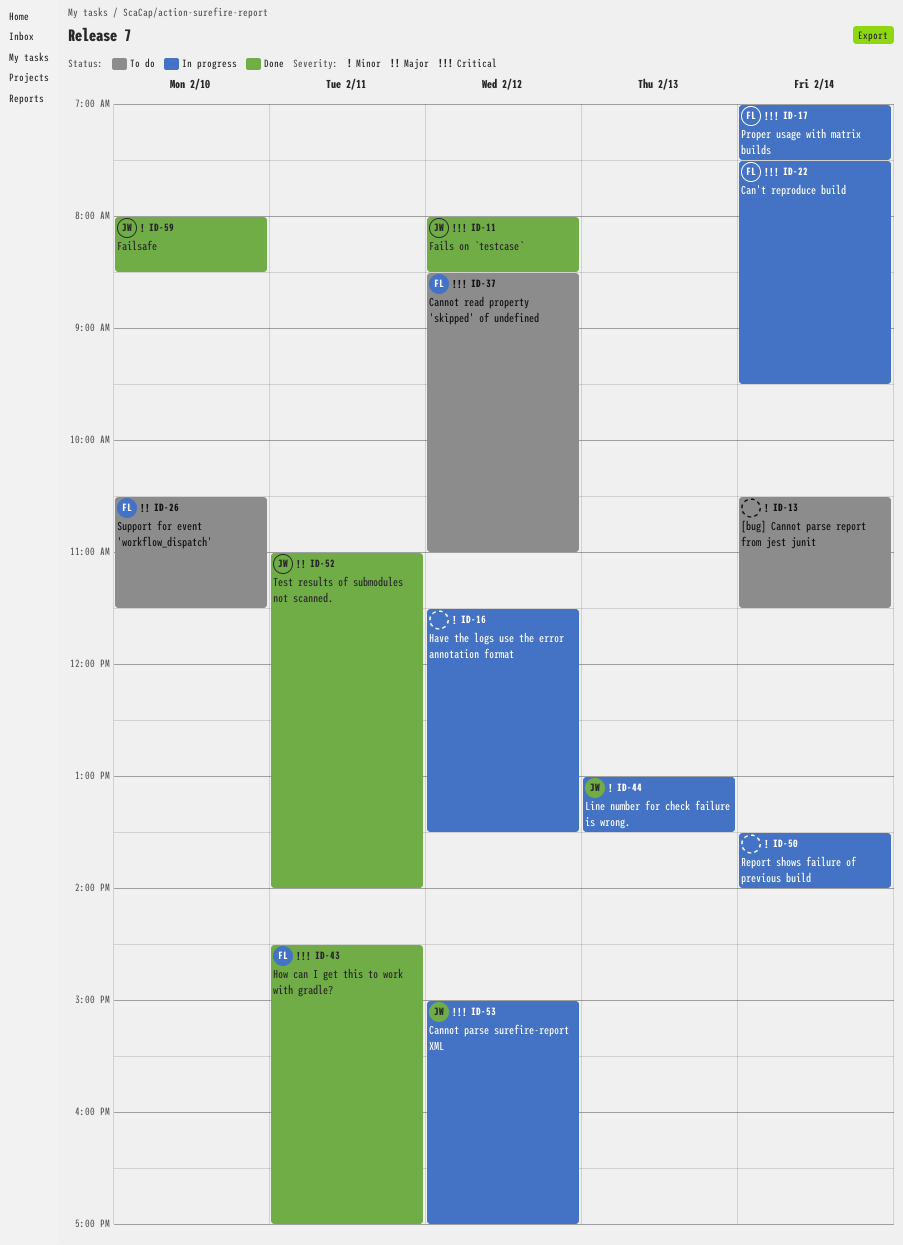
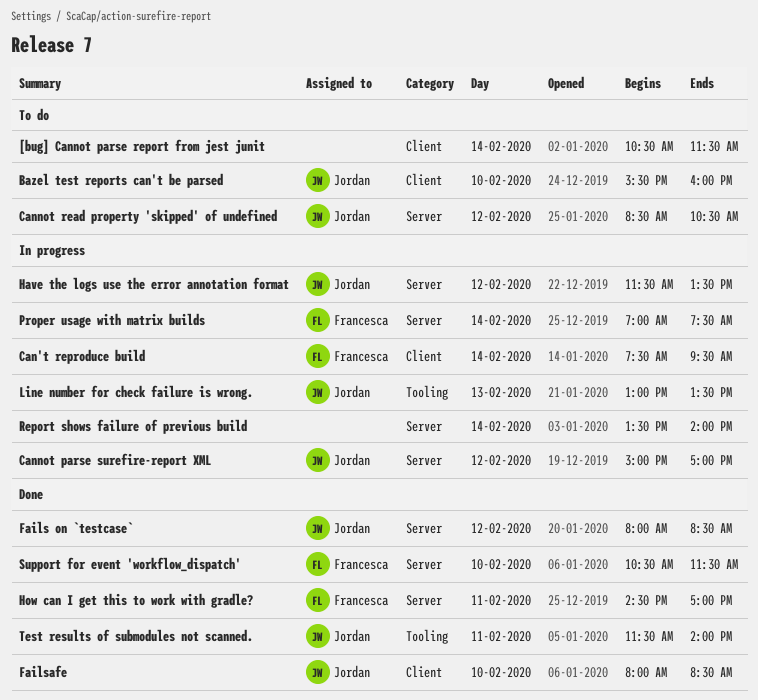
Bazel test reports can't be parsed: none -> present
Cannot read property 'skipped' of undefined, owner: Francesca -> Jordan
Cannot read property 'skipped' of undefined, ends: 11:00 -> 10:30
Have the logs use the error annotation format, owner: none -> Jordan
Support for event 'workflow_dispatch', status: To do -> Done
Test results of submodules not scanned., begins: 11:00 -> 11:30

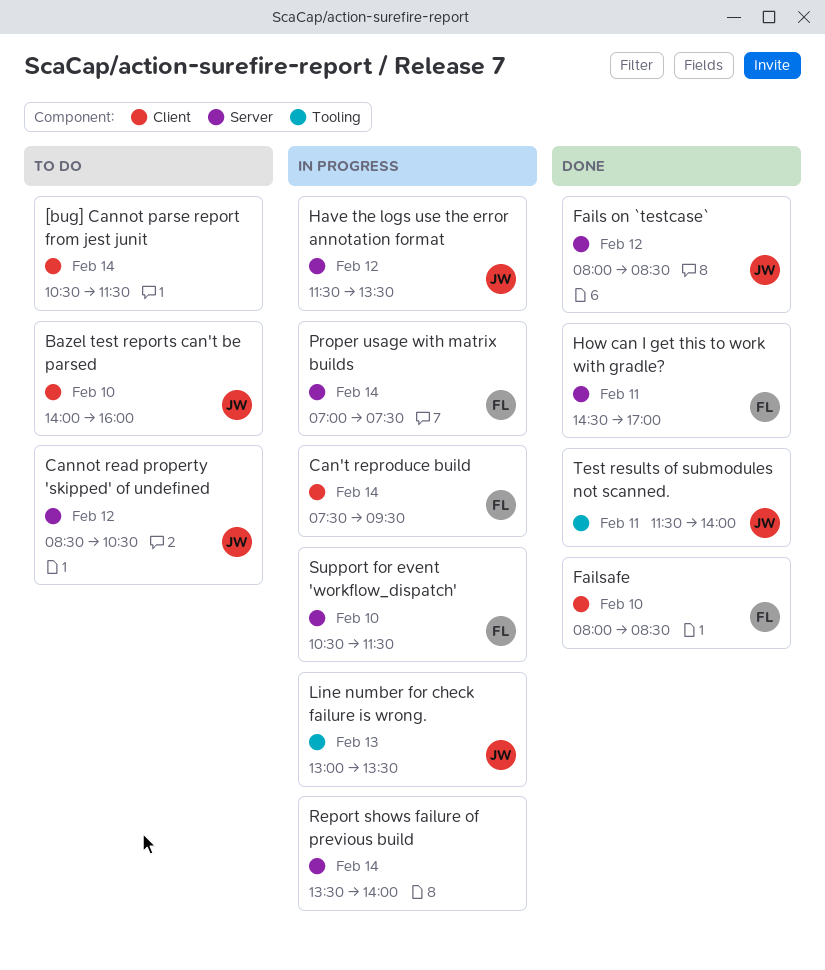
Bazel test reports can't be parsed, begins: 15:30 -> 14:00
Cannot parse surefire-report XML: present -> none
Failsafe, owner: Jordan -> Francesca
Support for event 'workflow_dispatch', status: Done -> In progress

